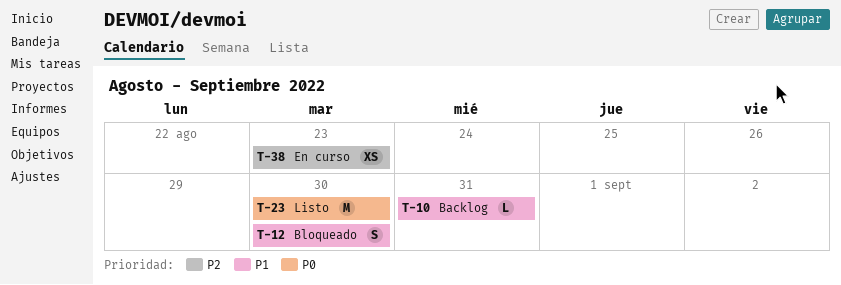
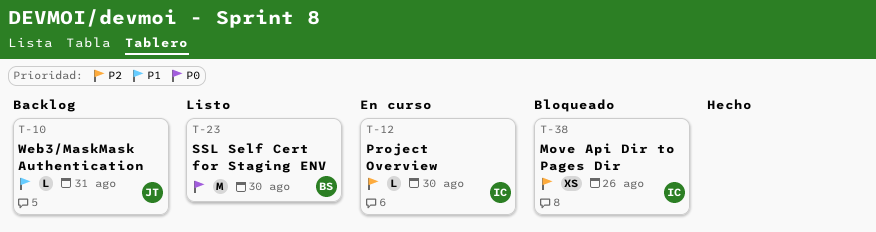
T-12, status: Bloqueado -> En curso
T-12, priority: P1 -> P2
T-12, estimate: S -> L
T-38, status: En curso -> Bloqueado
T-38, due: Aug 23 -> Aug 26

